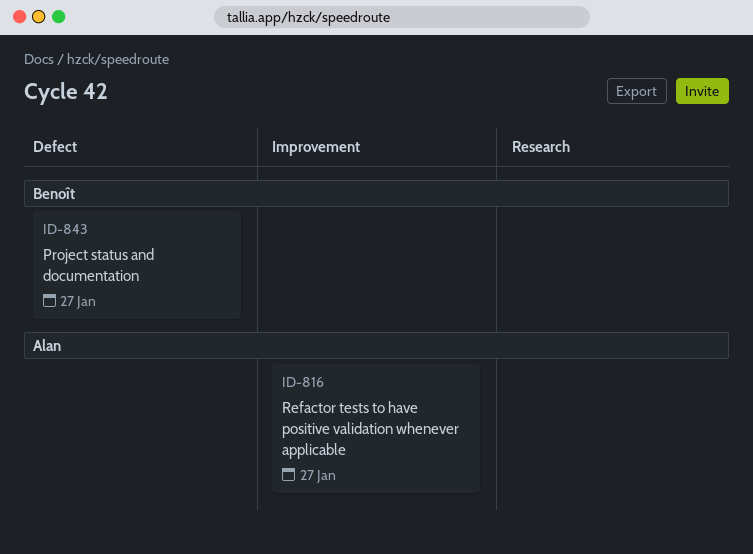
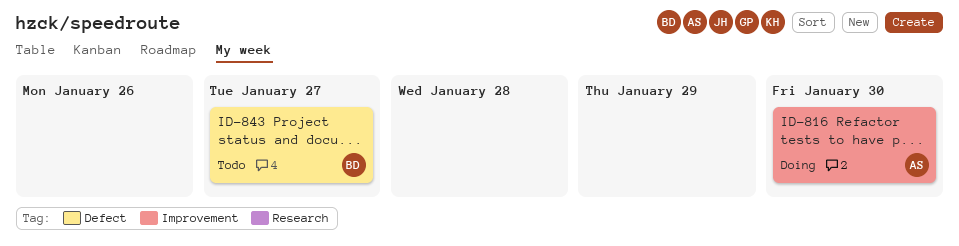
ID-816, due: Jan 27 -> Jan 30

